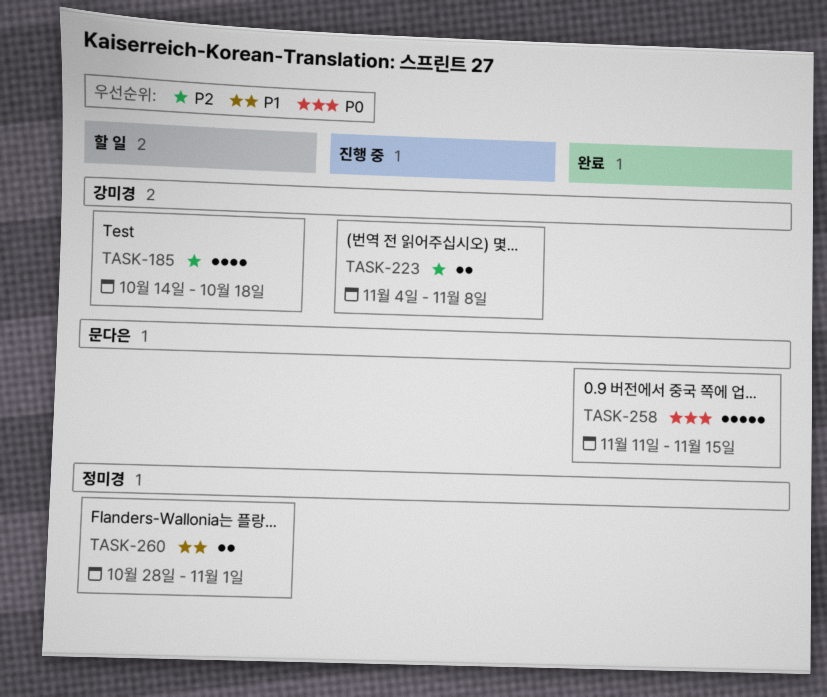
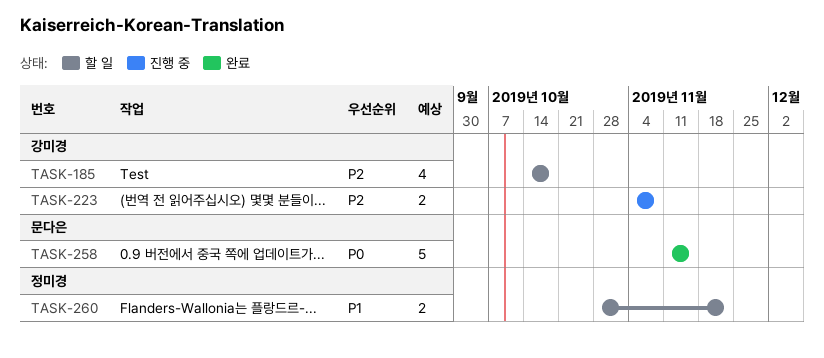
TASK-260, due: Nov 1 -> Nov 22

